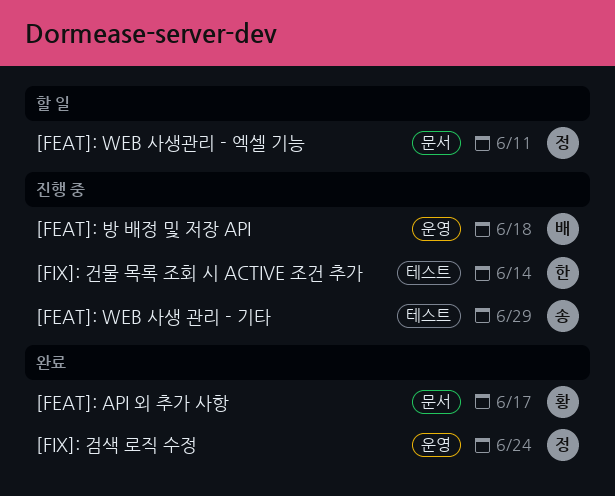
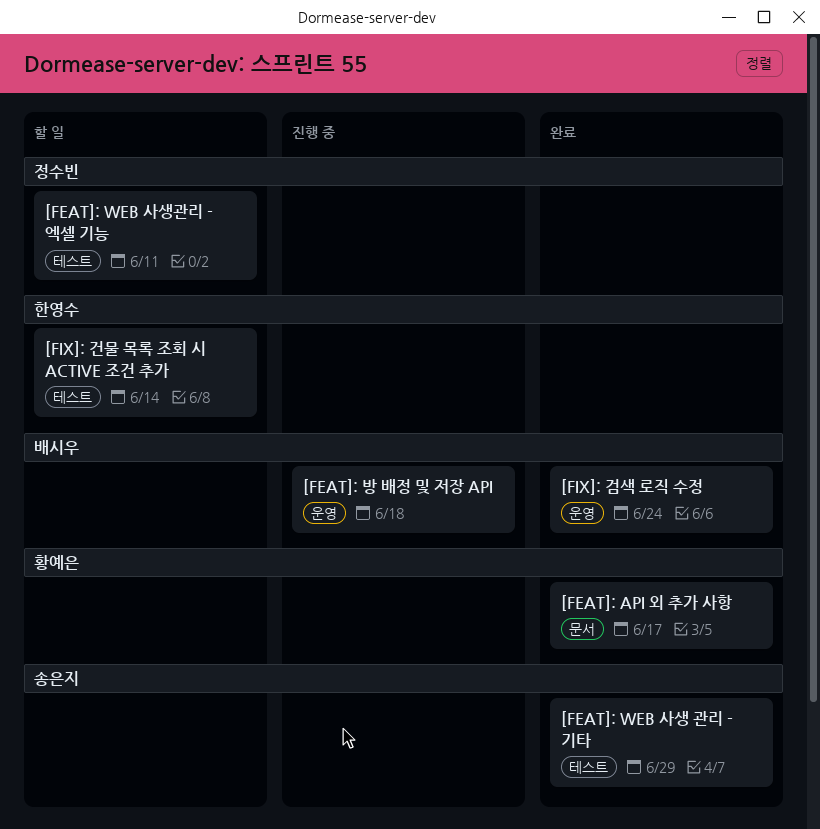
[FEAT]: WEB 사생 관리 - 기타, status: 진행 중 -> 완료
[FEAT]: WEB 사생관리 - 엑셀 기능, label: 문서 -> 테스트
[FIX]: 건물 목록 조회 시 ACTIVE 조건 추가, status: 진행 중 -> 할 일
[FIX]: 검색 로직 수정, owner: 정수빈 -> 배시우

